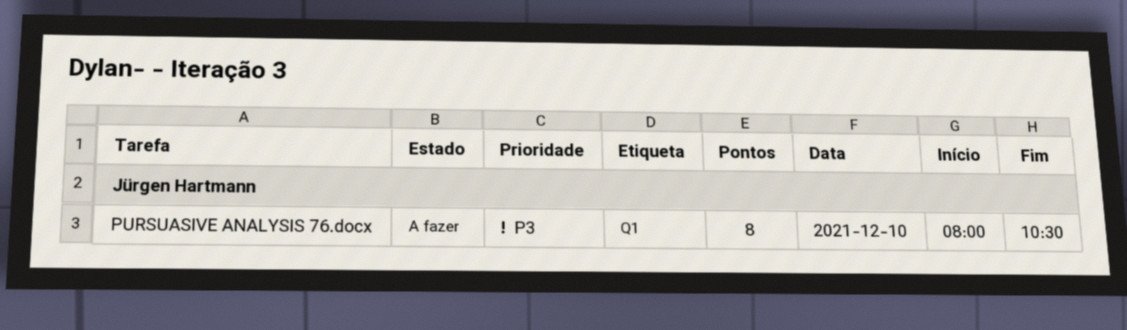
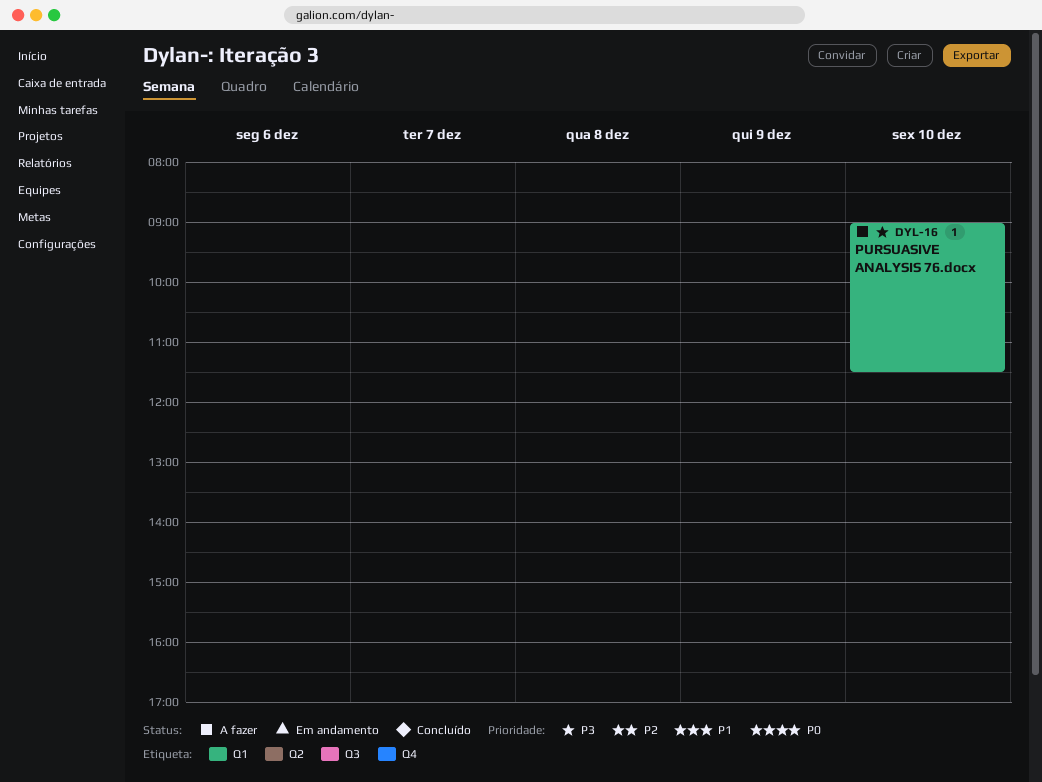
PURSUASIVE ANALYSIS 76.docx, estimate: 8 -> 1
PURSUASIVE ANALYSIS 76.docx, begins: 08:00 -> 09:00
PURSUASIVE ANALYSIS 76.docx, ends: 10:30 -> 11:30

